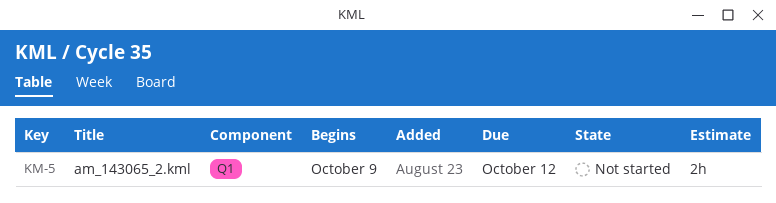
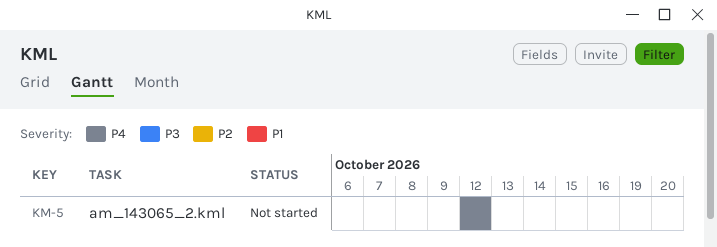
KM-5, start: Oct 9 -> Oct 12

